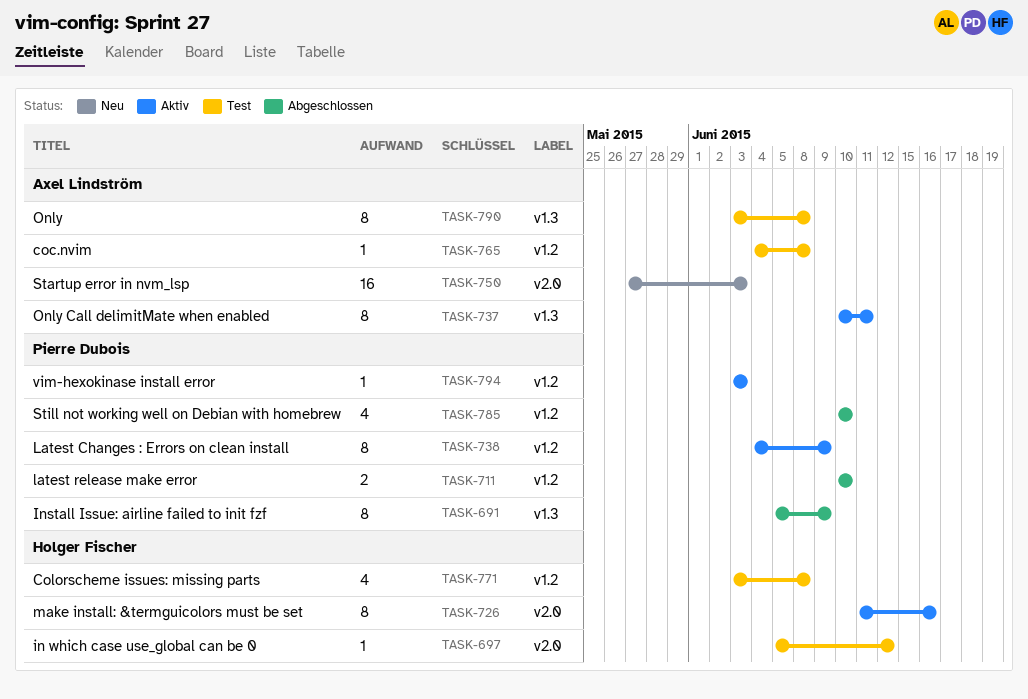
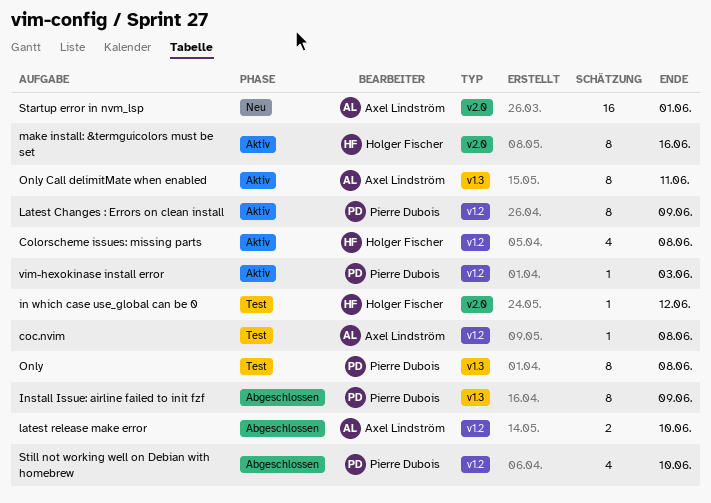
Colorscheme issues: missing parts, status: Test -> Aktiv
latest release make error, owner: Pierre Dubois -> Axel Lindström
Only, owner: Axel Lindström -> Pierre Dubois
Startup error in nvm_lsp, due: Jun 3 -> Jun 1

